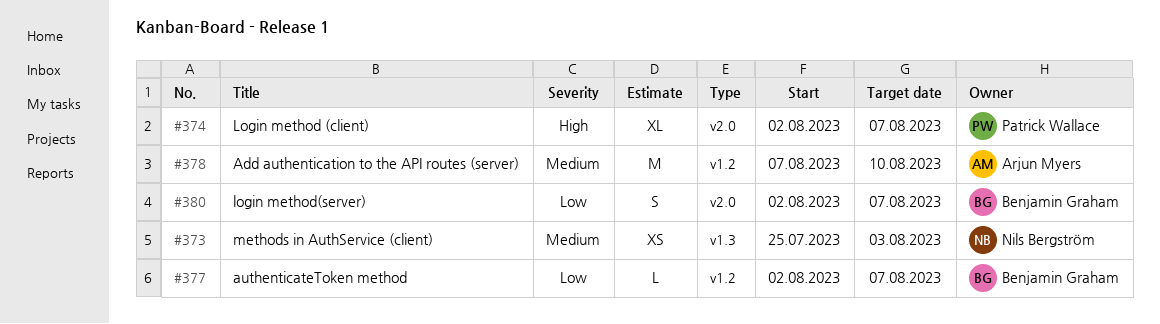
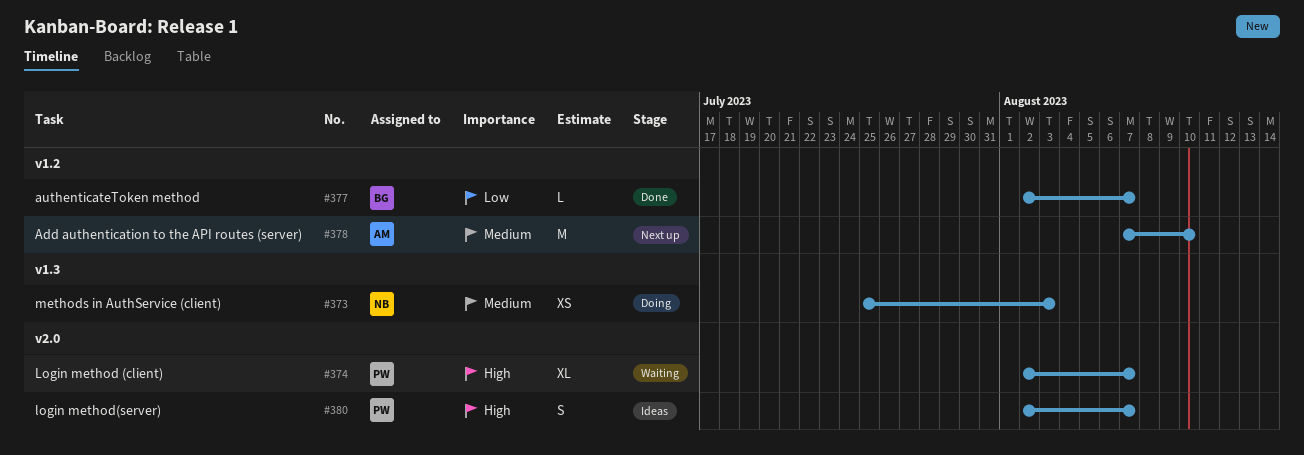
#380, owner: Benjamin Graham -> Patrick Wallace
#380, priority: Low -> High

